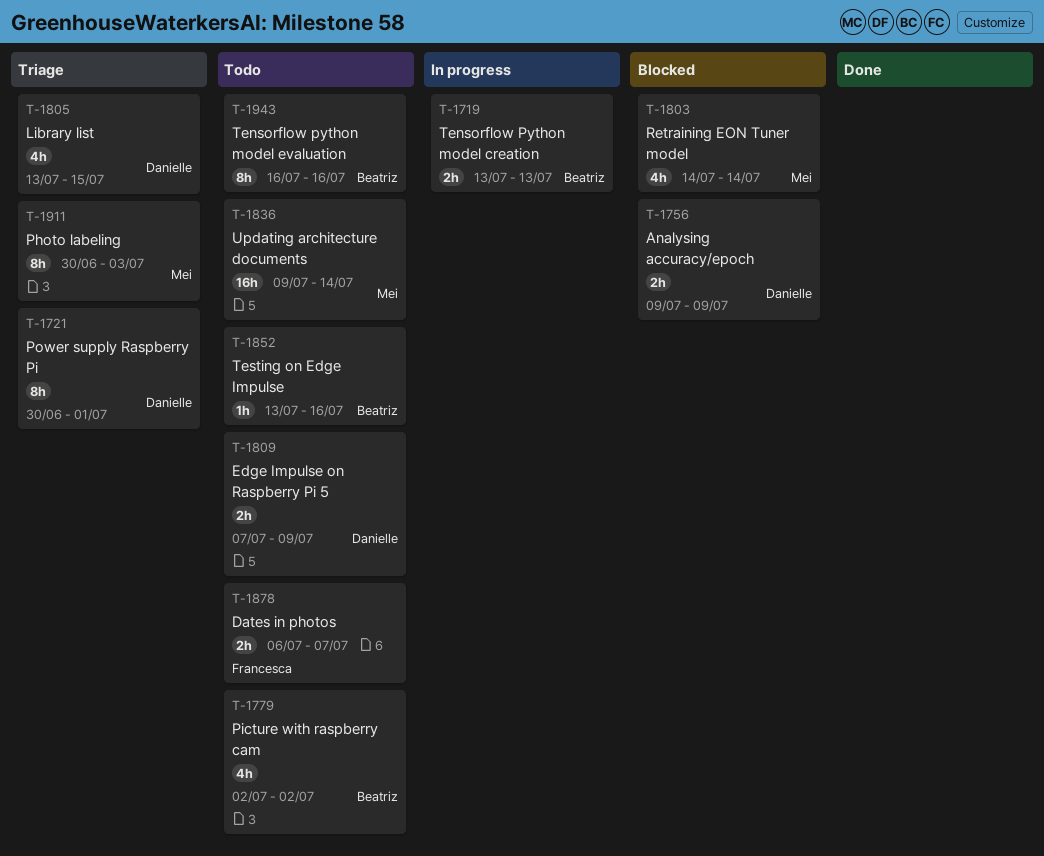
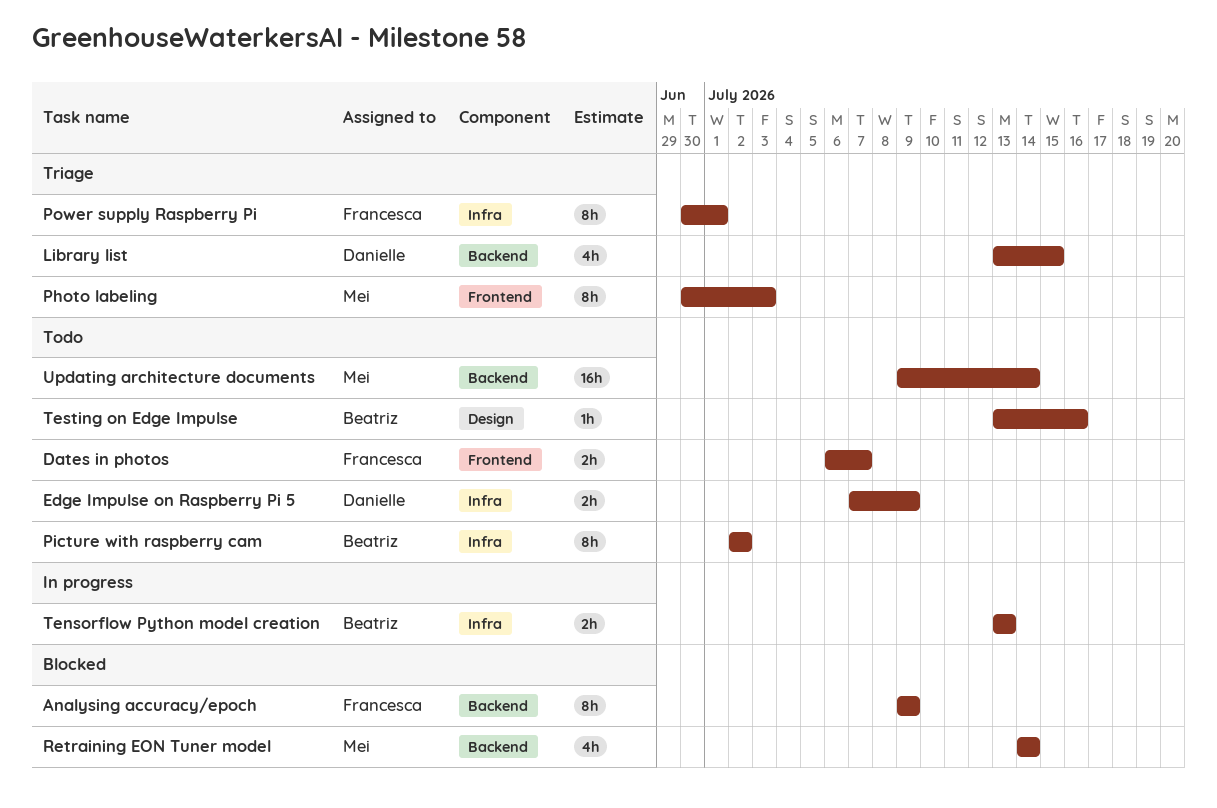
Analysing accuracy/epoch, owner: Danielle -> Francesca
Analysing accuracy/epoch, estimate: 2h -> 8h
Picture with raspberry cam, estimate: 4h -> 8h
Power supply Raspberry Pi, owner: Danielle -> Francesca
Tensorflow python model evaluation: present -> none

